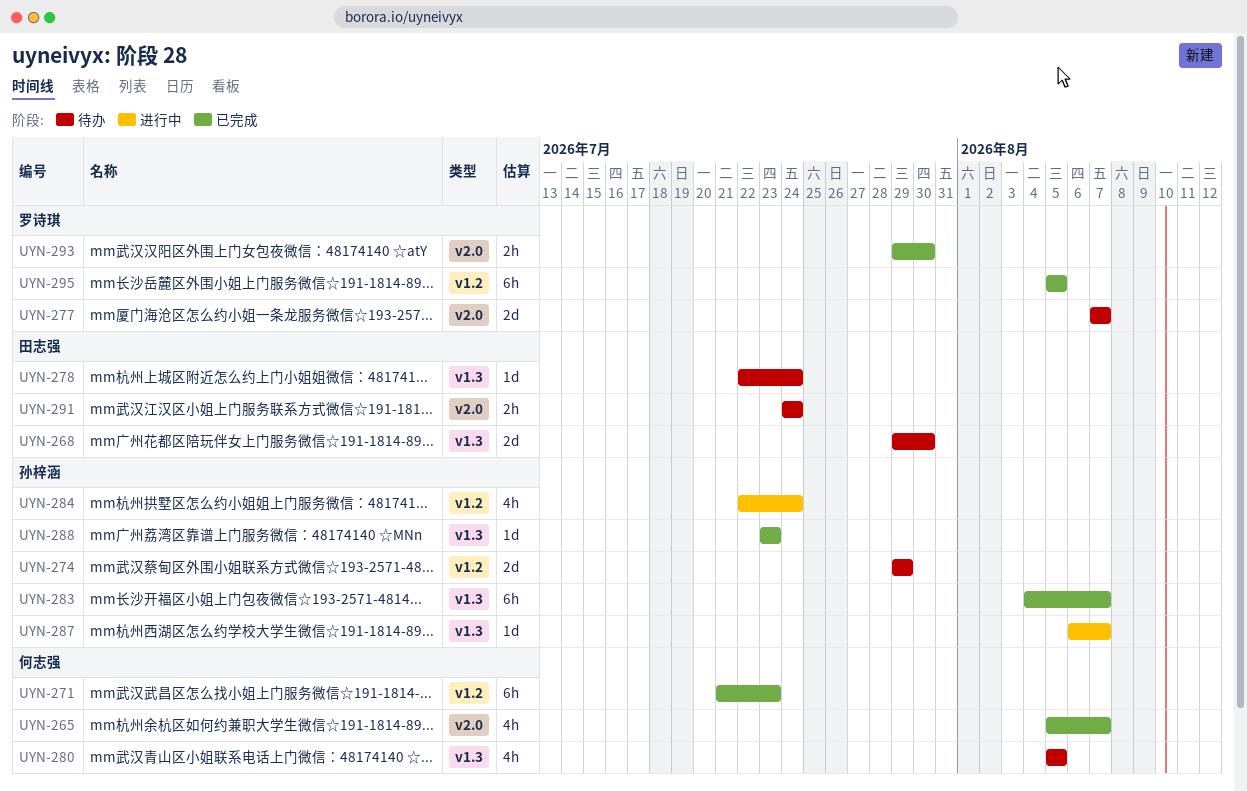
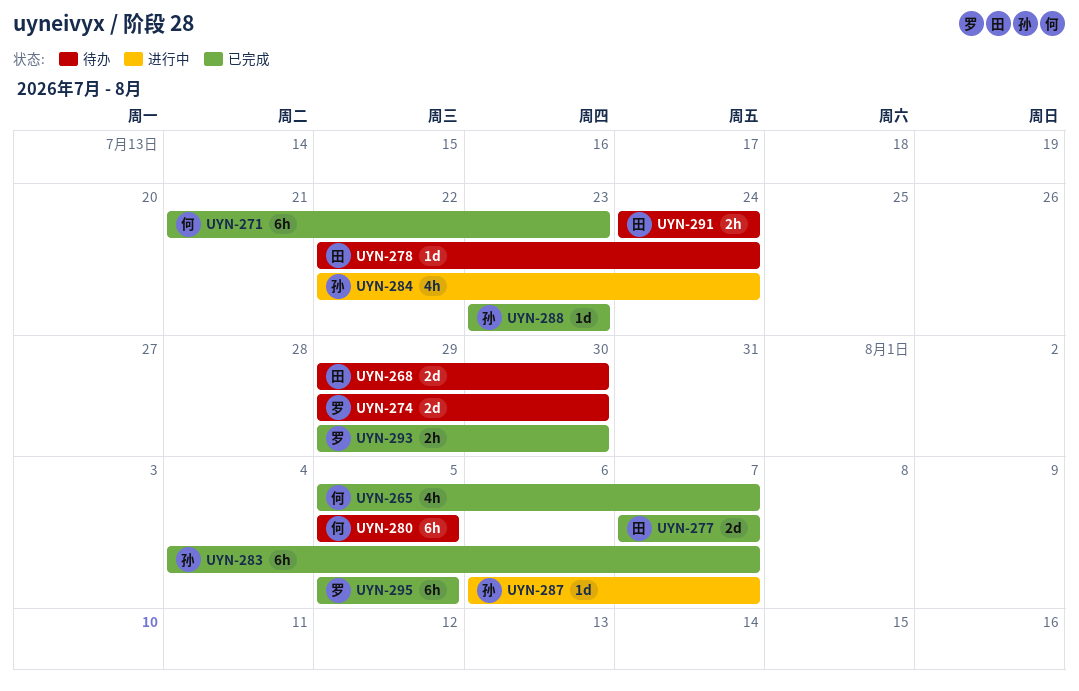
UYN-274, owner: 孙梓涵 -> 罗诗琪
UYN-274, due: Jul 29 -> Jul 30
UYN-277, status: 待办 -> 已完成
UYN-277, owner: 罗诗琪 -> 田志强
UYN-280, estimate: 4h -> 6h

